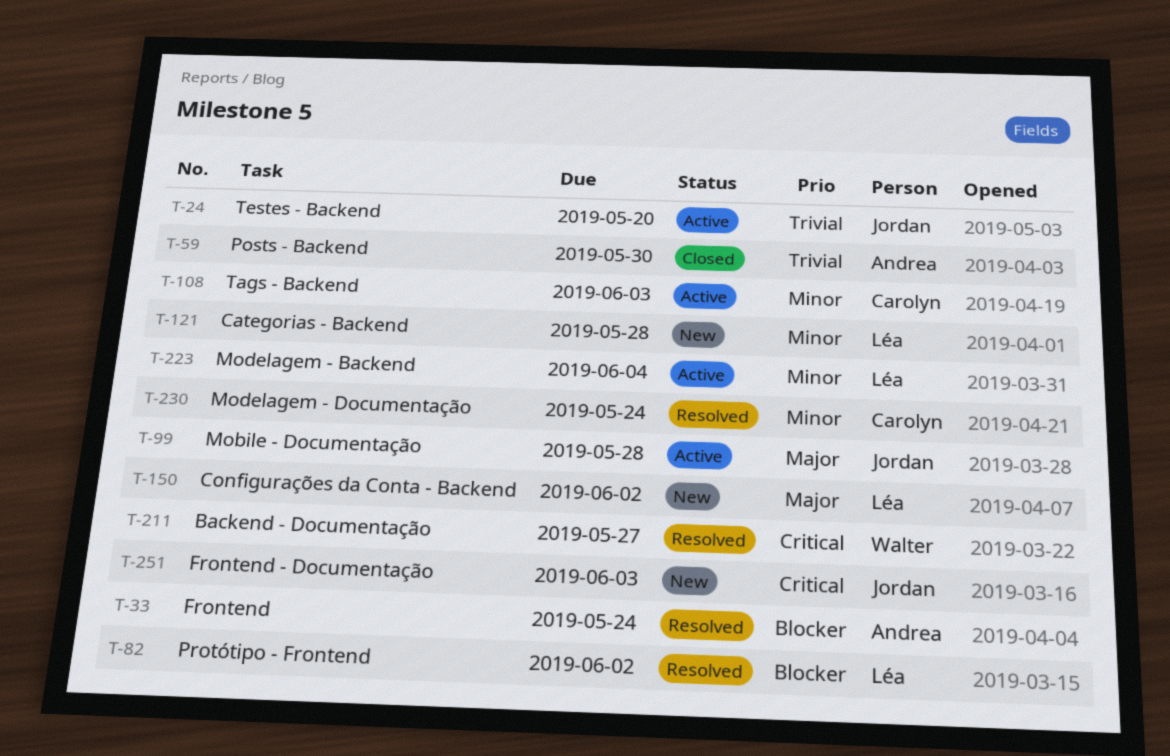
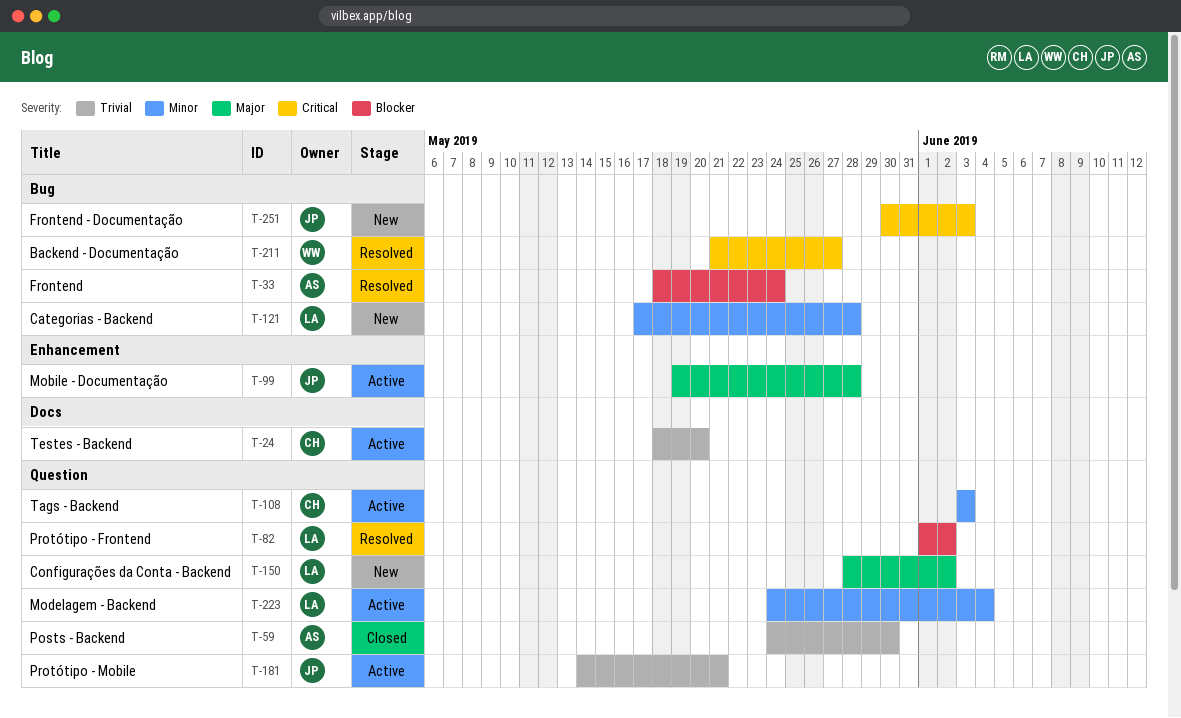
T-24, owner: Jordan -> Carolyn
T-181: none -> present
T-230: present -> none

